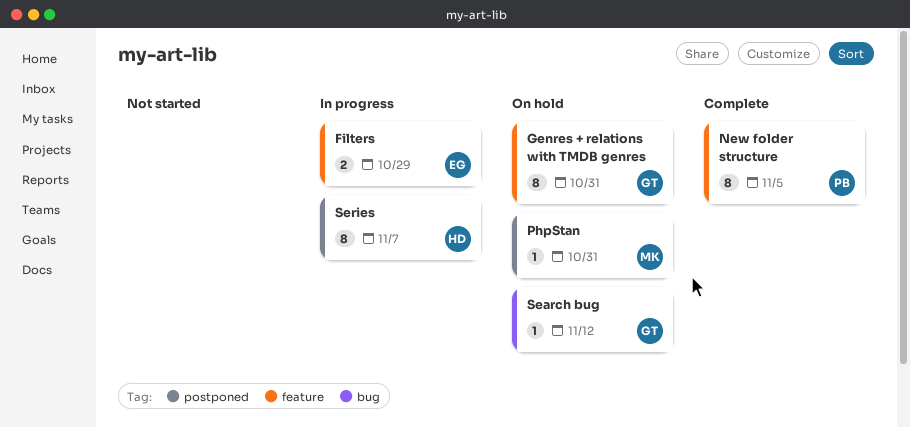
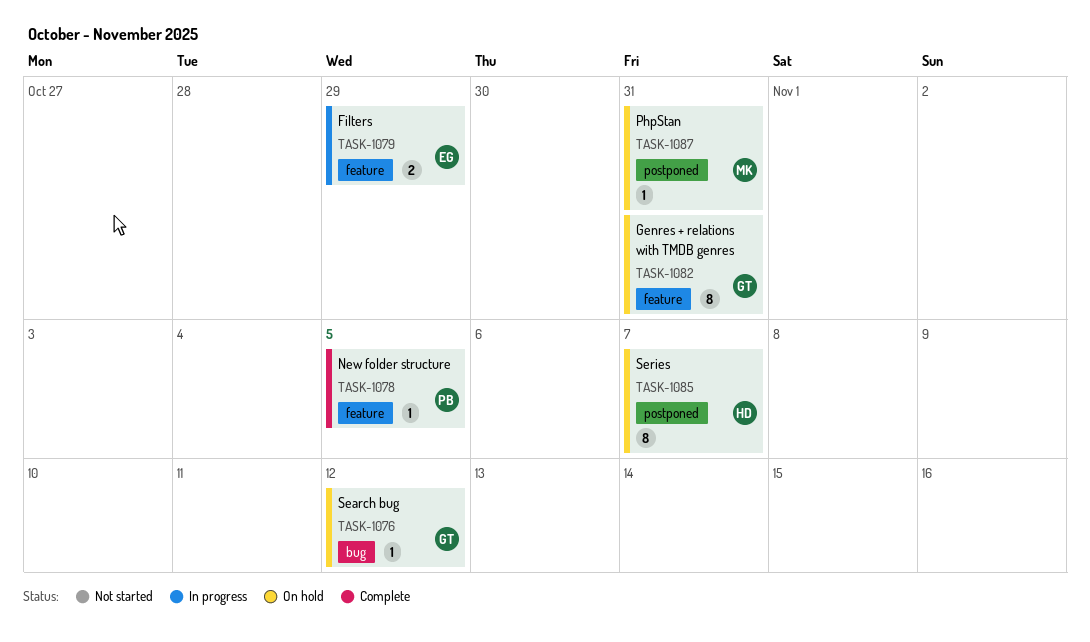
New folder structure, estimate: 8 -> 1
Series, status: In progress -> On hold

